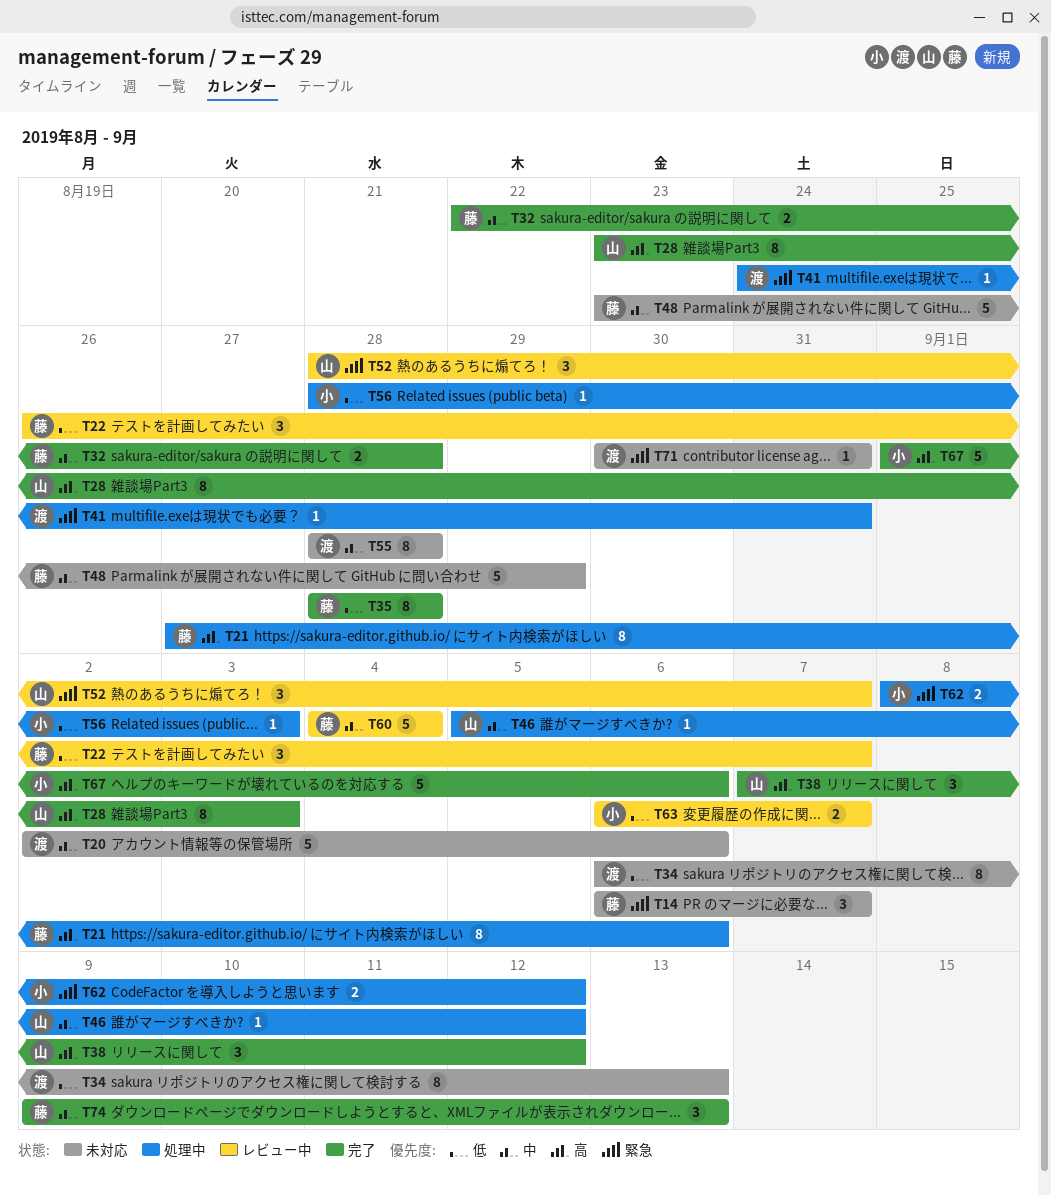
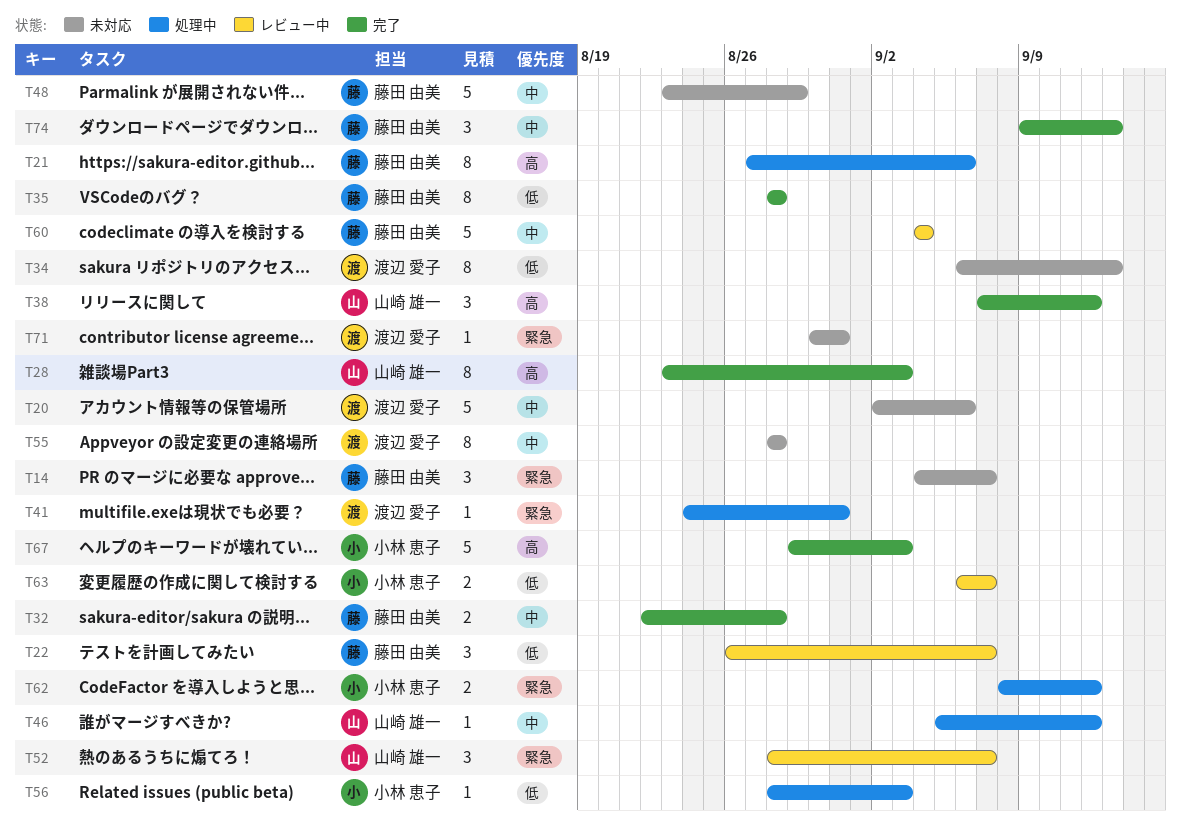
T14, start: Sep 6 -> Sep 4
T67, start: Sep 1 -> Aug 29
T67, due: Sep 6 -> Sep 3

